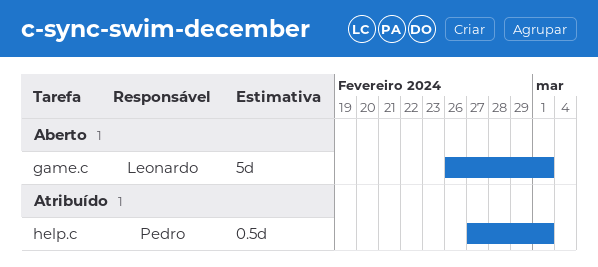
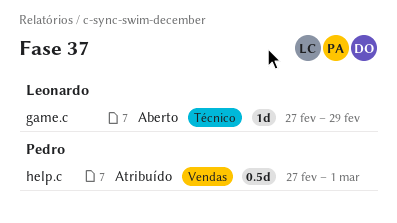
game.c, estimate: 5d -> 1d
game.c, start: Feb 26 -> Feb 27
game.c, due: Mar 1 -> Feb 29

